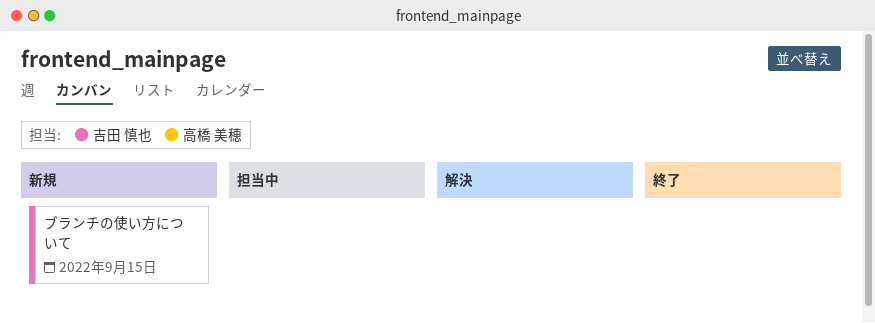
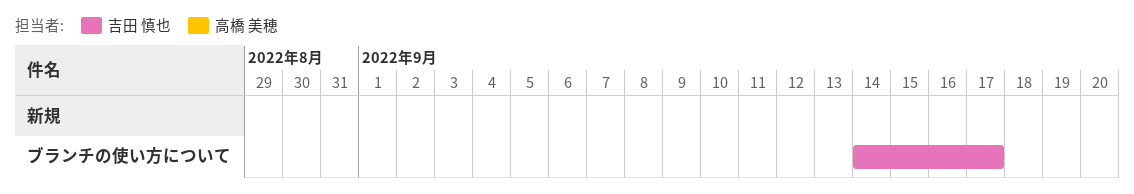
ブランチの使い方について, due: Sep 15 -> Sep 17

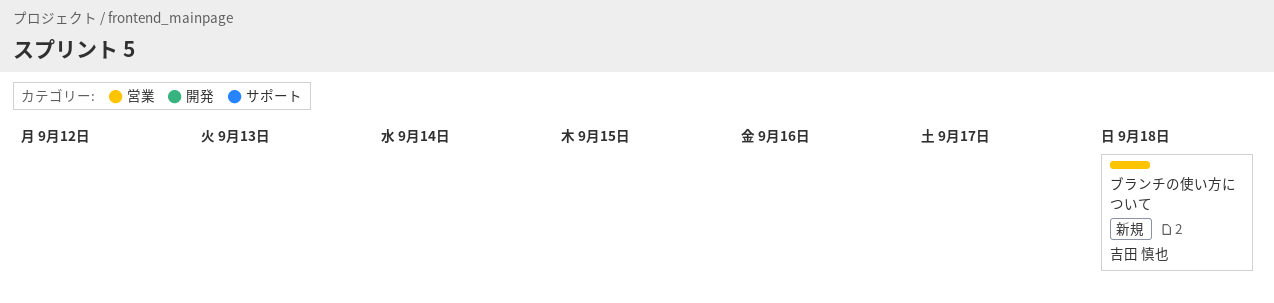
ブランチの使い方について, due: Sep 17 -> Sep 18

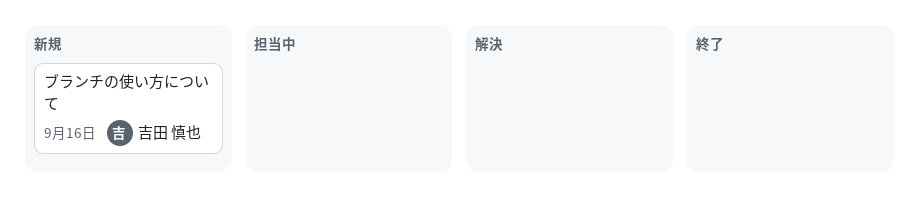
ブランチの使い方について, due: Sep 18 -> Sep 16

